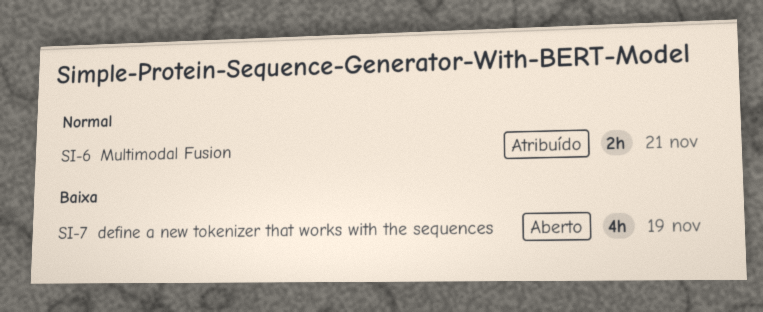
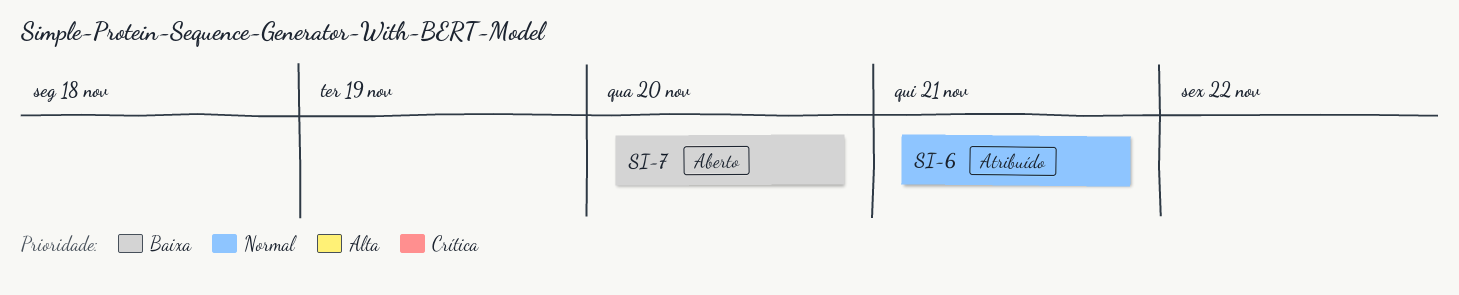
SI-7, due: Nov 19 -> Nov 20

